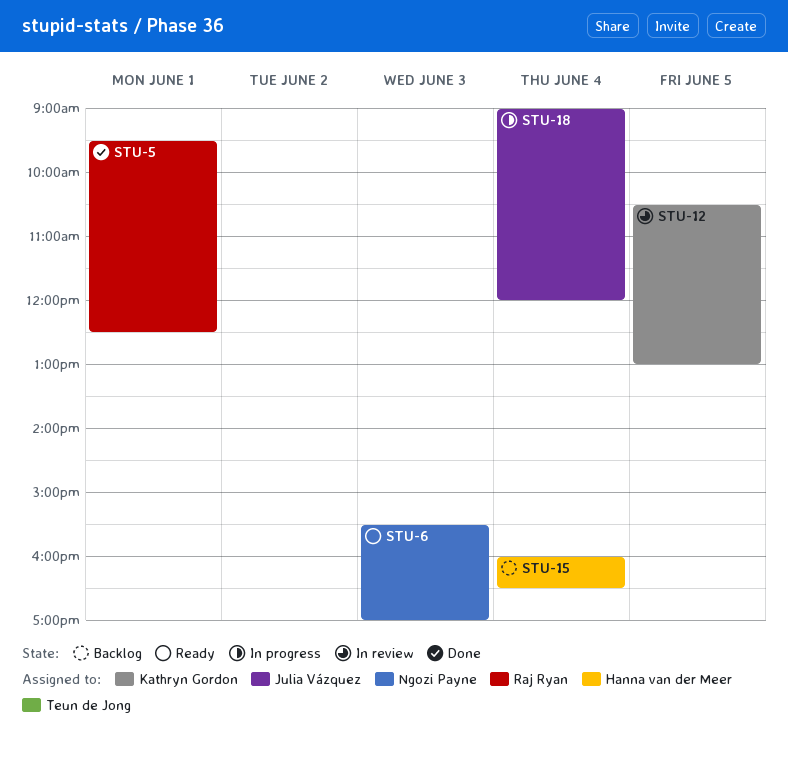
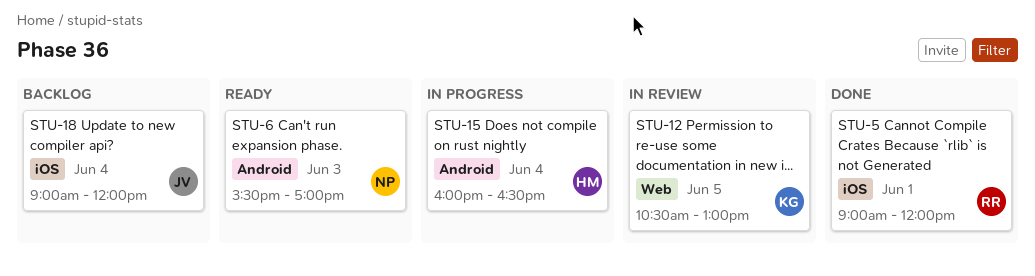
STU-5, begins: 09:30 -> 09:00
STU-5, ends: 12:30 -> 12:00
STU-15, status: Backlog -> In progress
STU-18, status: In progress -> Backlog

